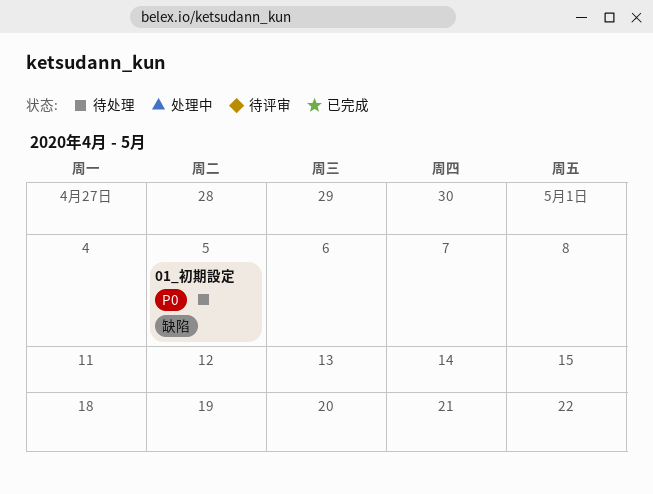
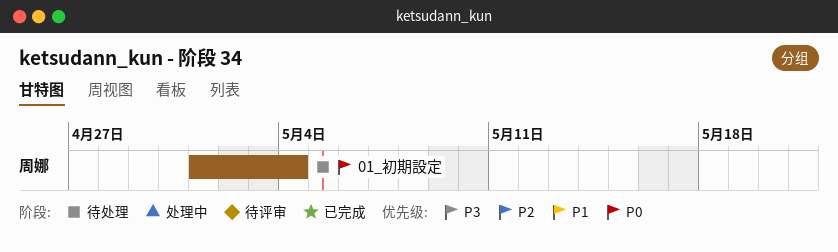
01_初期設定, due: May 5 -> May 4

